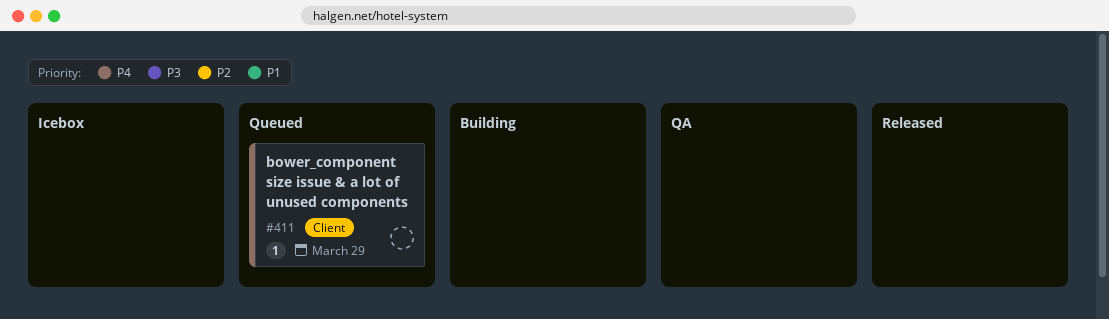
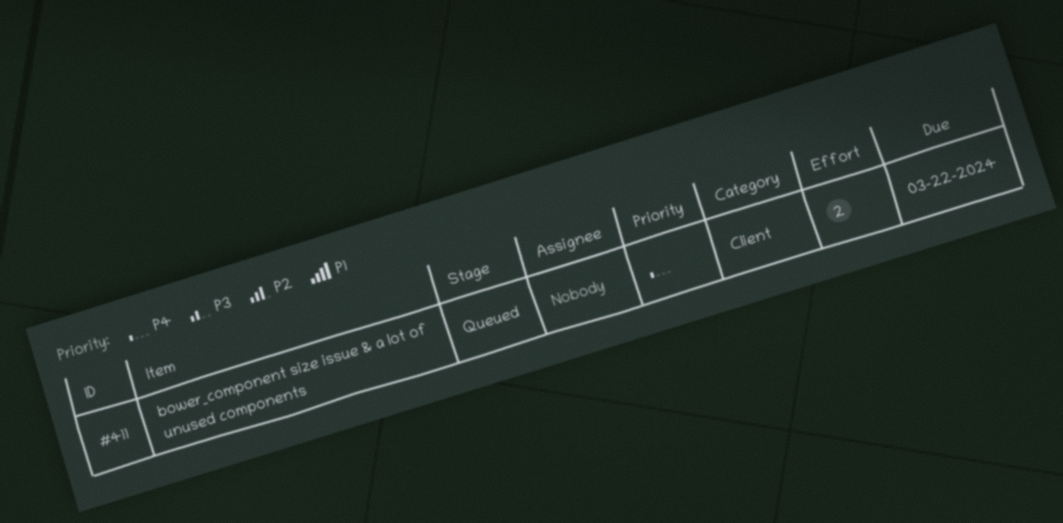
#411, estimate: 1 -> 2
#411, due: Mar 29 -> Mar 22

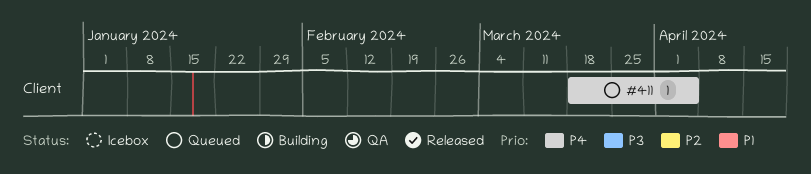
#411, estimate: 2 -> 1
#411, due: Mar 22 -> Apr 5

